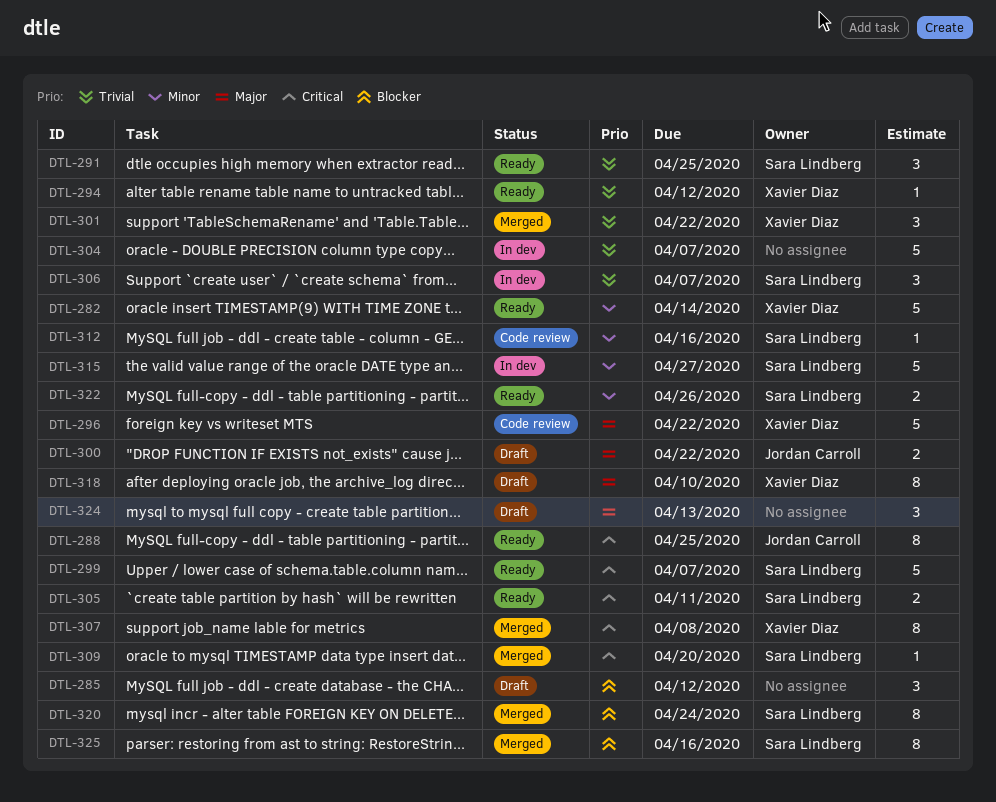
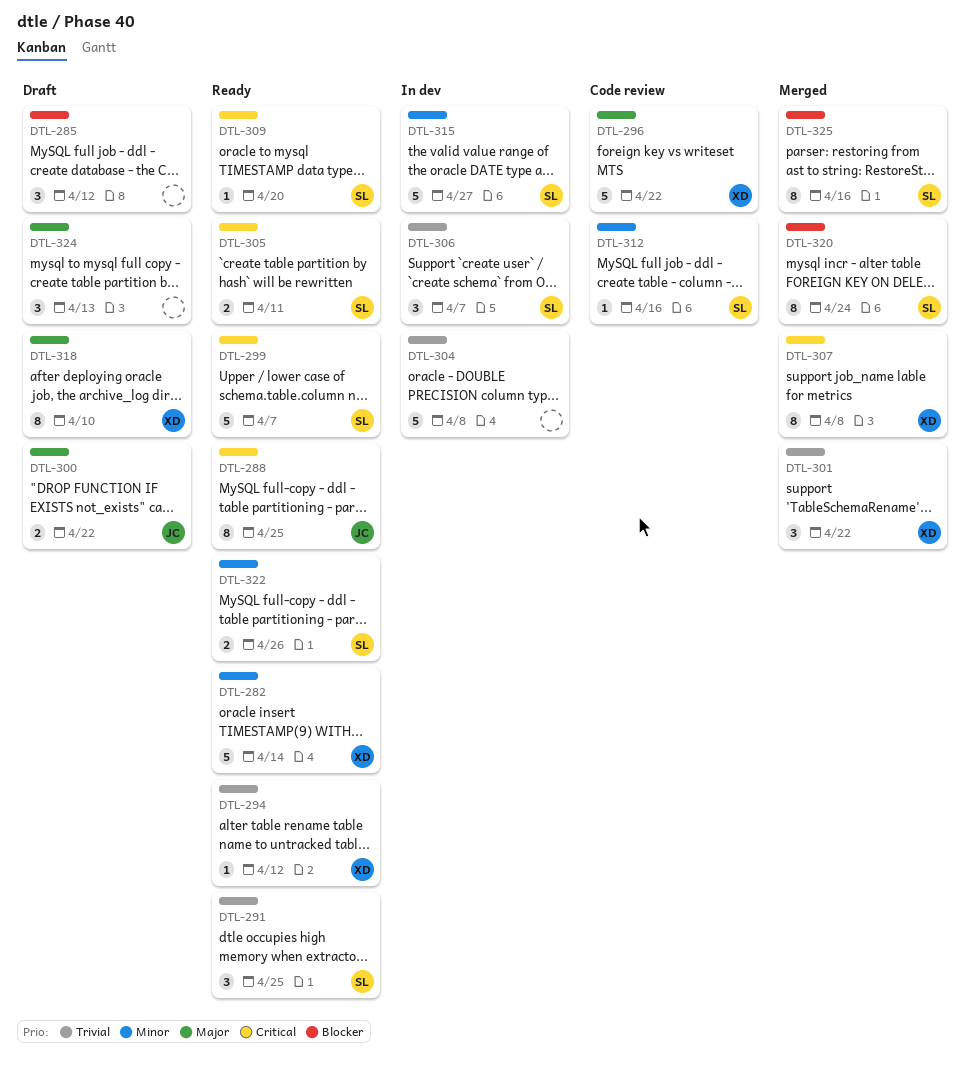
DTL-304, due: Apr 7 -> Apr 8
DTL-309, status: Merged -> Ready

